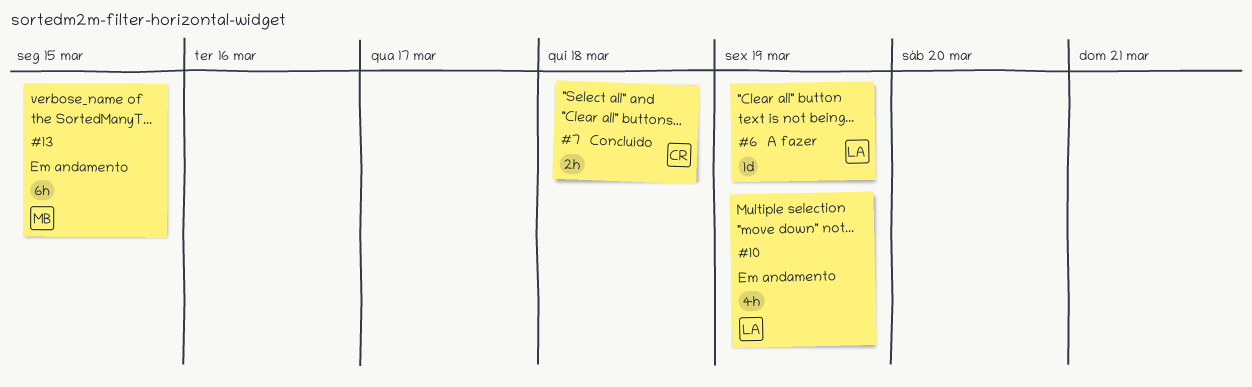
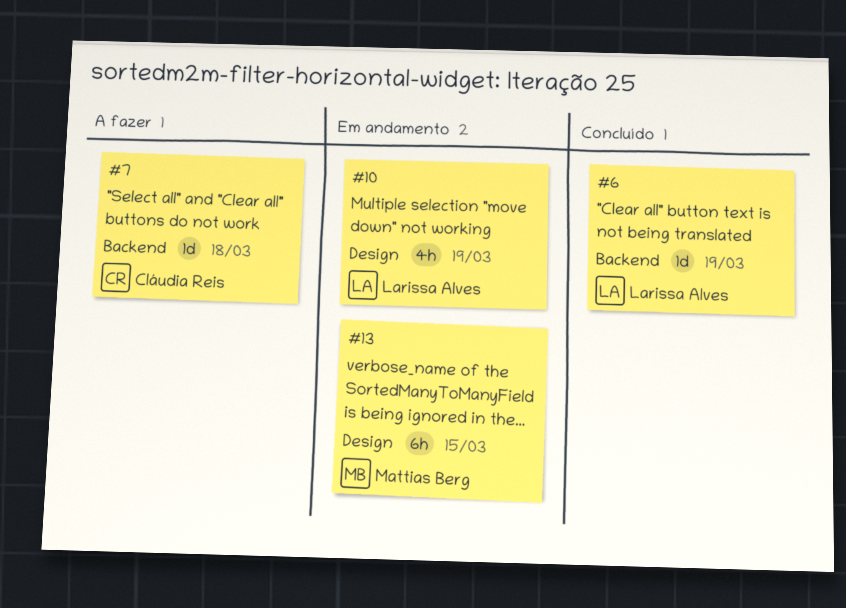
#6, status: A fazer -> Concluído
#7, status: Concluído -> A fazer
#7, estimate: 2h -> 1d

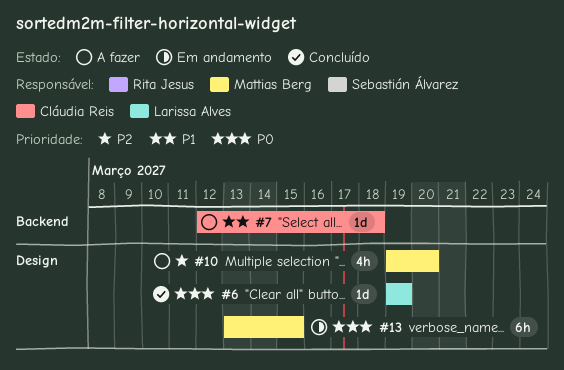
#6, label: Backend -> Design
#10, status: Em andamento -> A fazer
#10, owner: Larissa Alves -> Mattias Berg
#10, due: Mar 19 -> Mar 20

